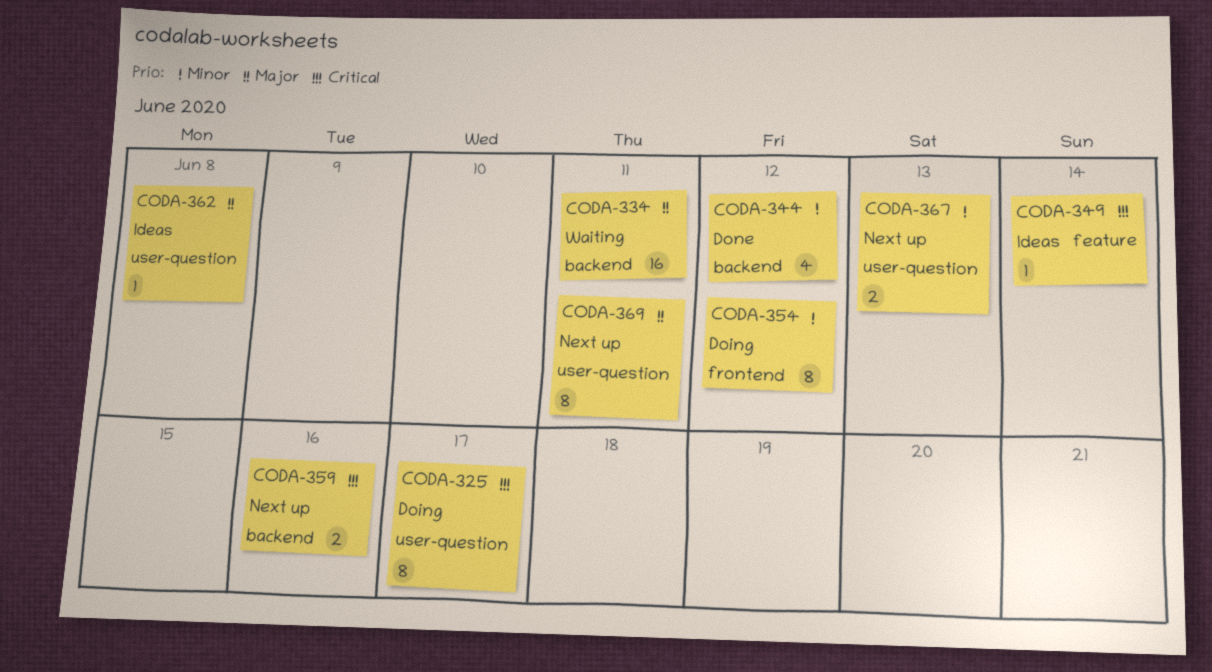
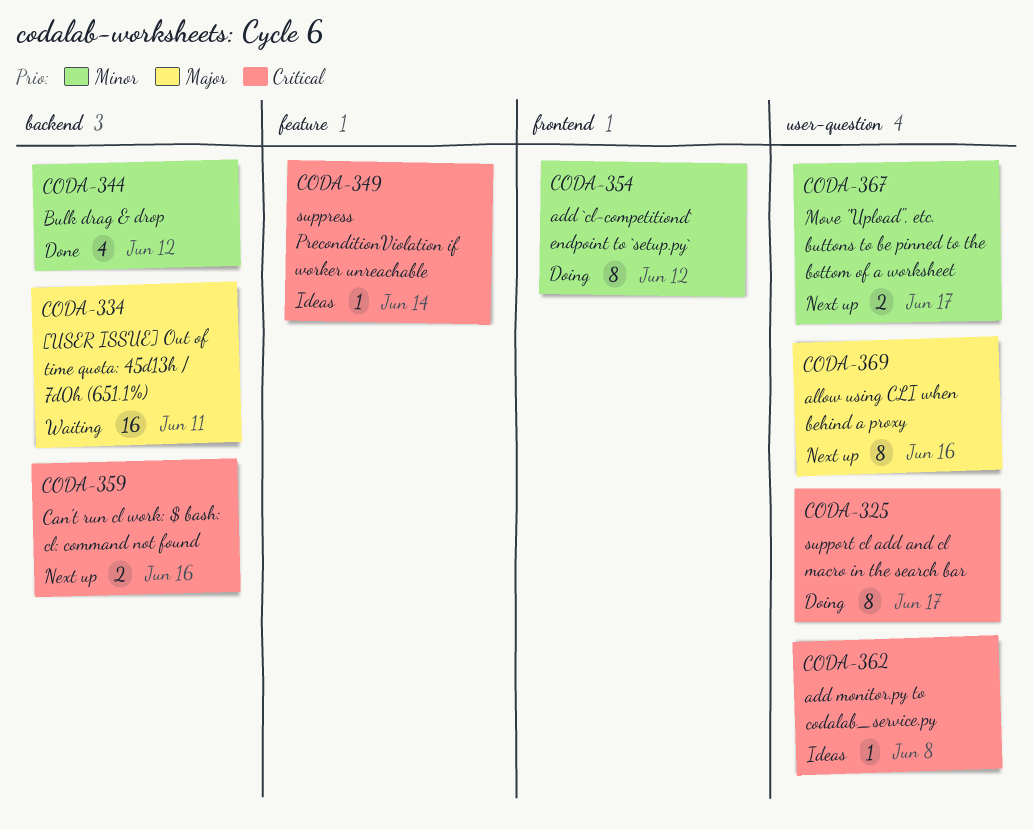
CODA-362, priority: Major -> Critical
CODA-367, due: Jun 13 -> Jun 17
CODA-369, due: Jun 11 -> Jun 16

